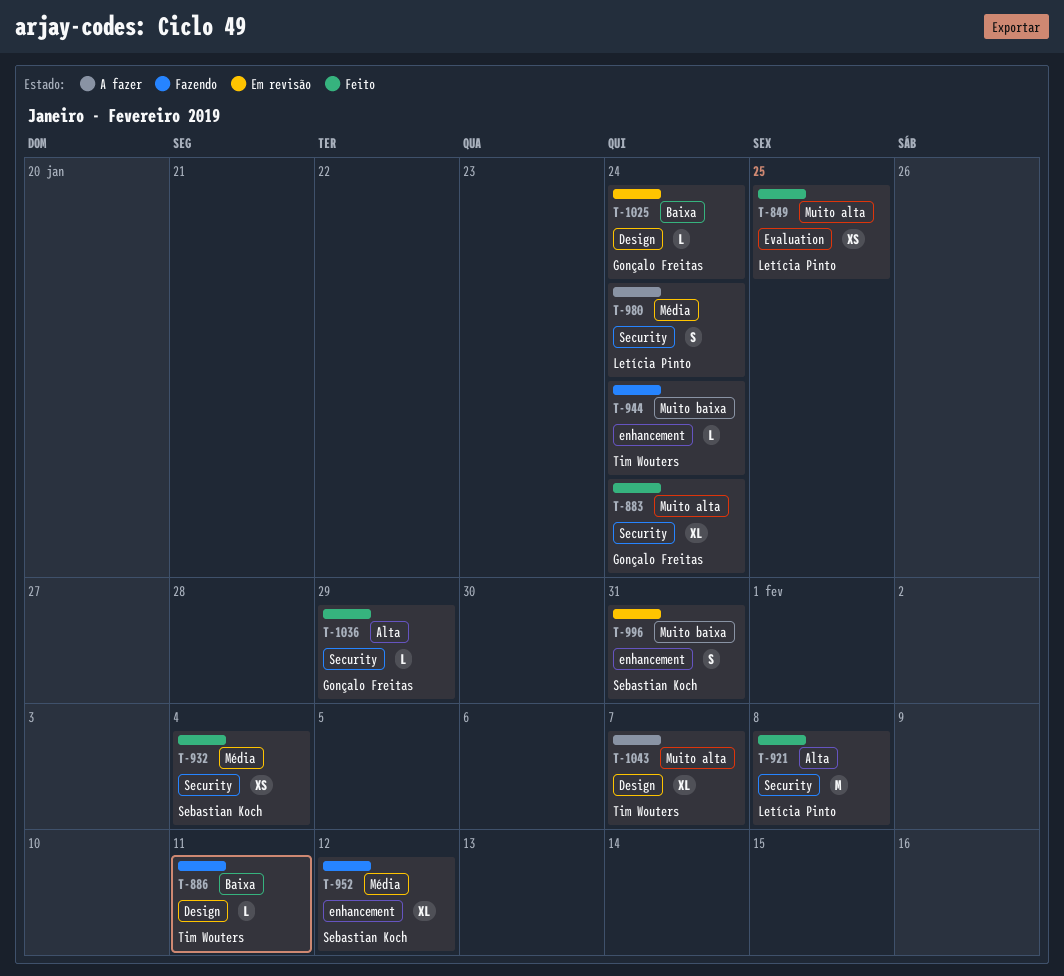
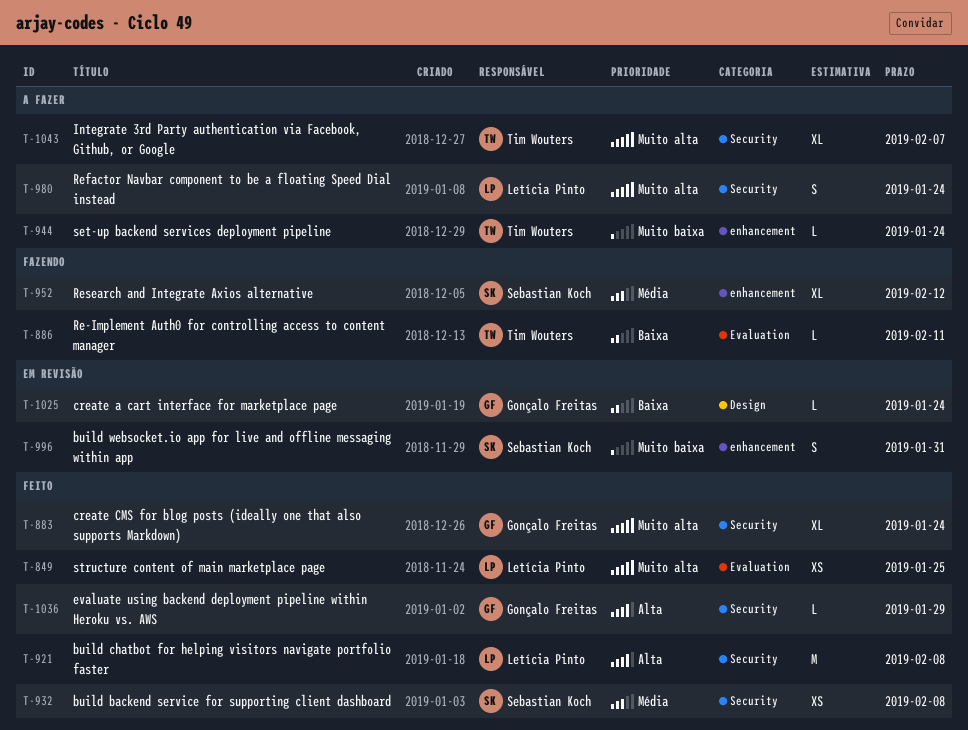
T-886, label: Design -> Evaluation
T-932, due: Feb 4 -> Feb 8
T-944, status: Fazendo -> A fazer
T-980, priority: Média -> Muito alta
T-1043, label: Design -> Security

